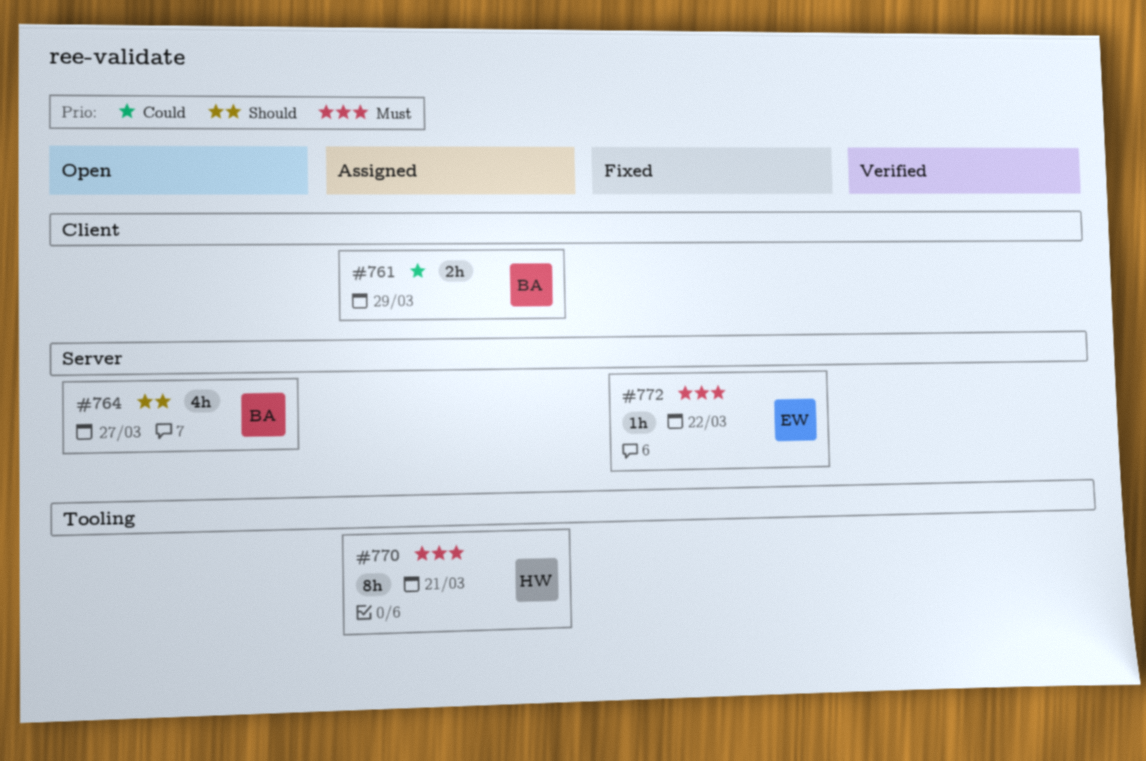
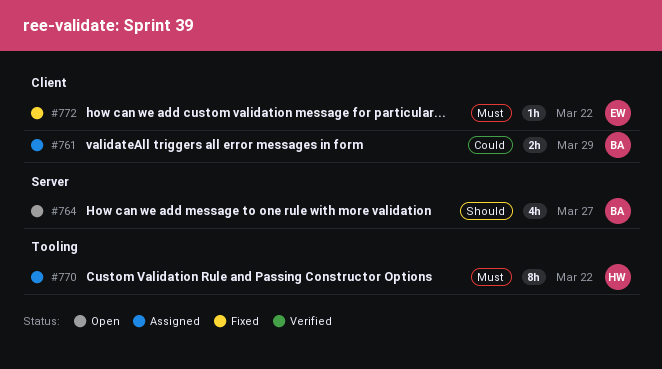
#770, due: Mar 21 -> Mar 22
#772, label: Server -> Client

